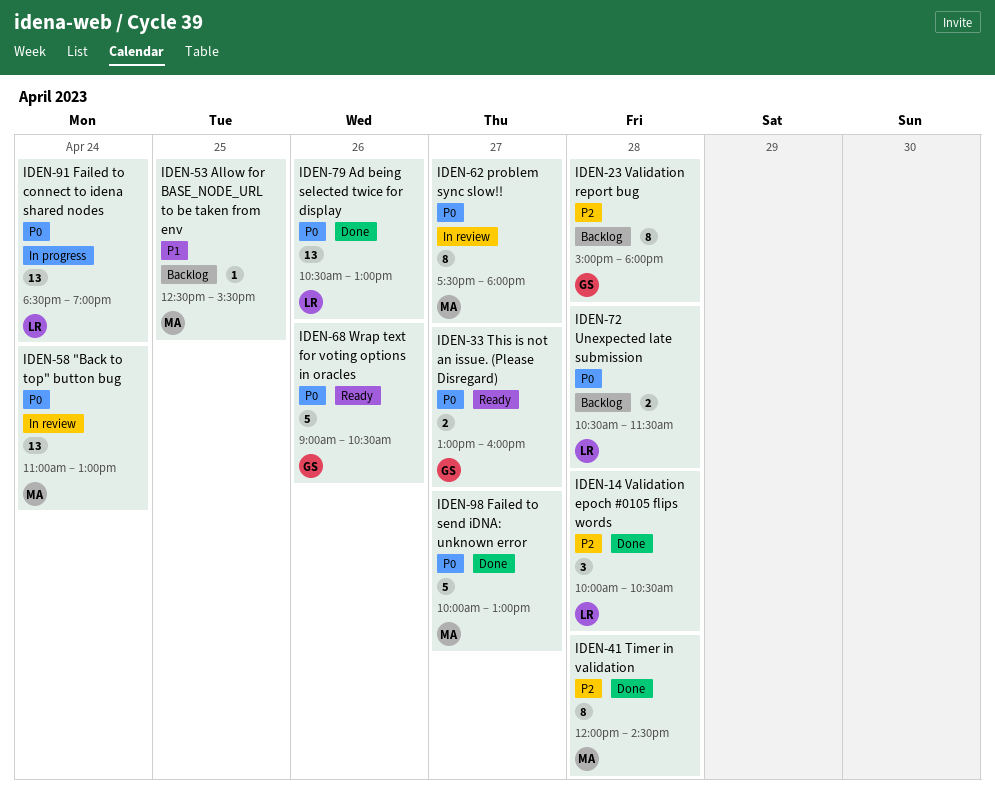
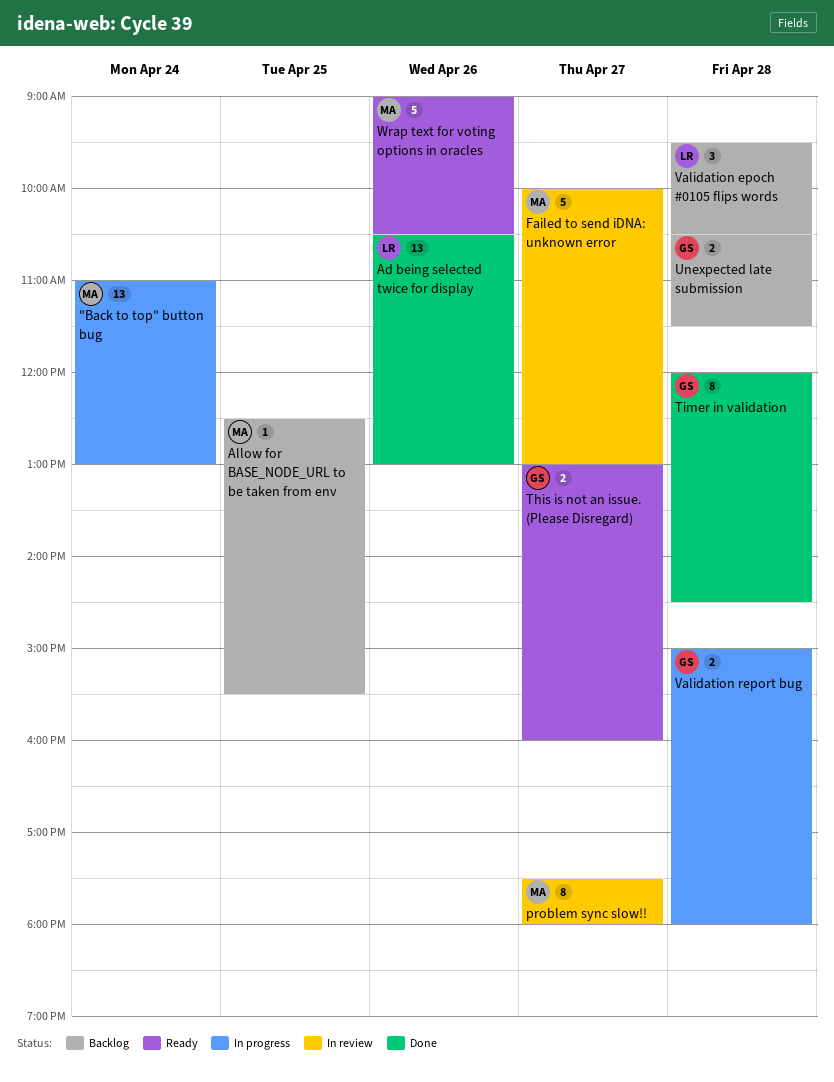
"Back to top" button bug, status: In review -> In progress
Failed to connect to idena shared nodes: present -> none
Failed to send iDNA: unknown error, status: Done -> In review
Timer in validation, owner: MA -> GS
Unexpected late submission, owner: LR -> GS
Validation epoch #0105 flips words, status: Done -> Backlog
Validation epoch #0105 flips words, begins: 10:00 -> 09:30
Validation report bug, status: Backlog -> In progress
Validation report bug, estimate: 8 -> 2
Wrap text for voting options in oracles, owner: GS -> MA

